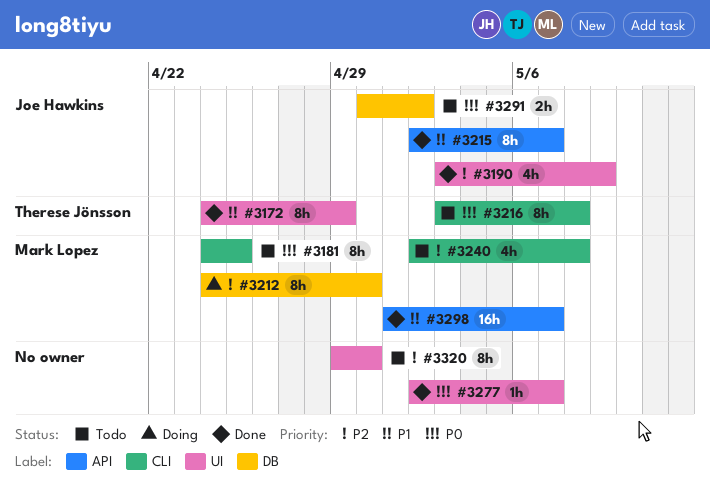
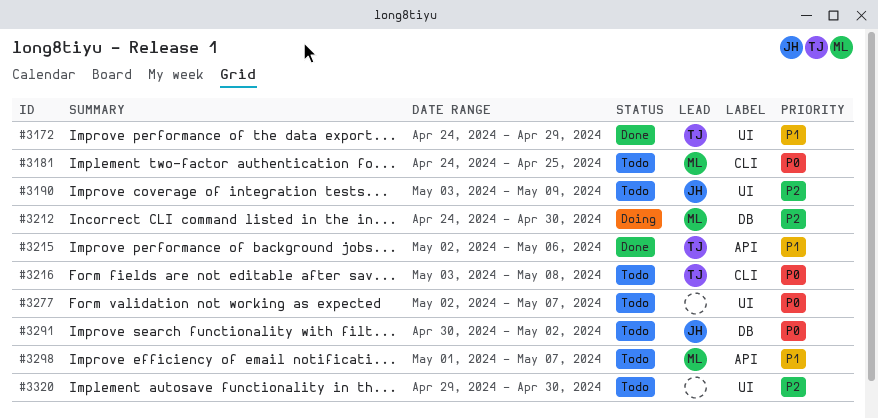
#3190, status: Done -> Todo
#3215, owner: Joe Hawkins -> Therese Jönsson
#3215, due: May 7 -> May 6
#3240: present -> none
#3277, status: Done -> Todo
#3298, status: Done -> Todo

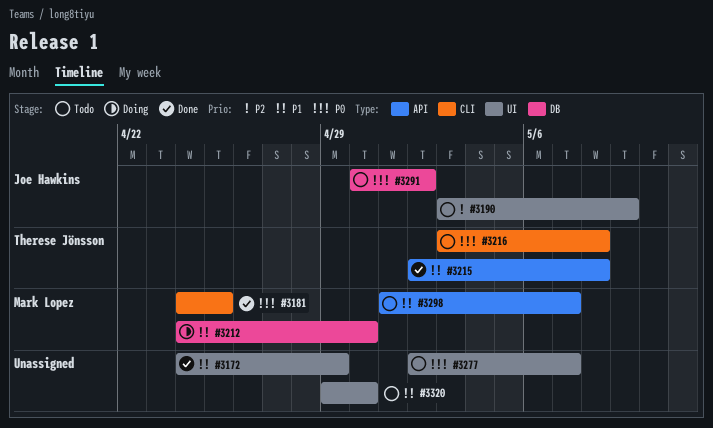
#3172, owner: Therese Jönsson -> none
#3181, status: Todo -> Done
#3212, priority: P2 -> P1
#3215, due: May 6 -> May 8
#3320, priority: P2 -> P1

